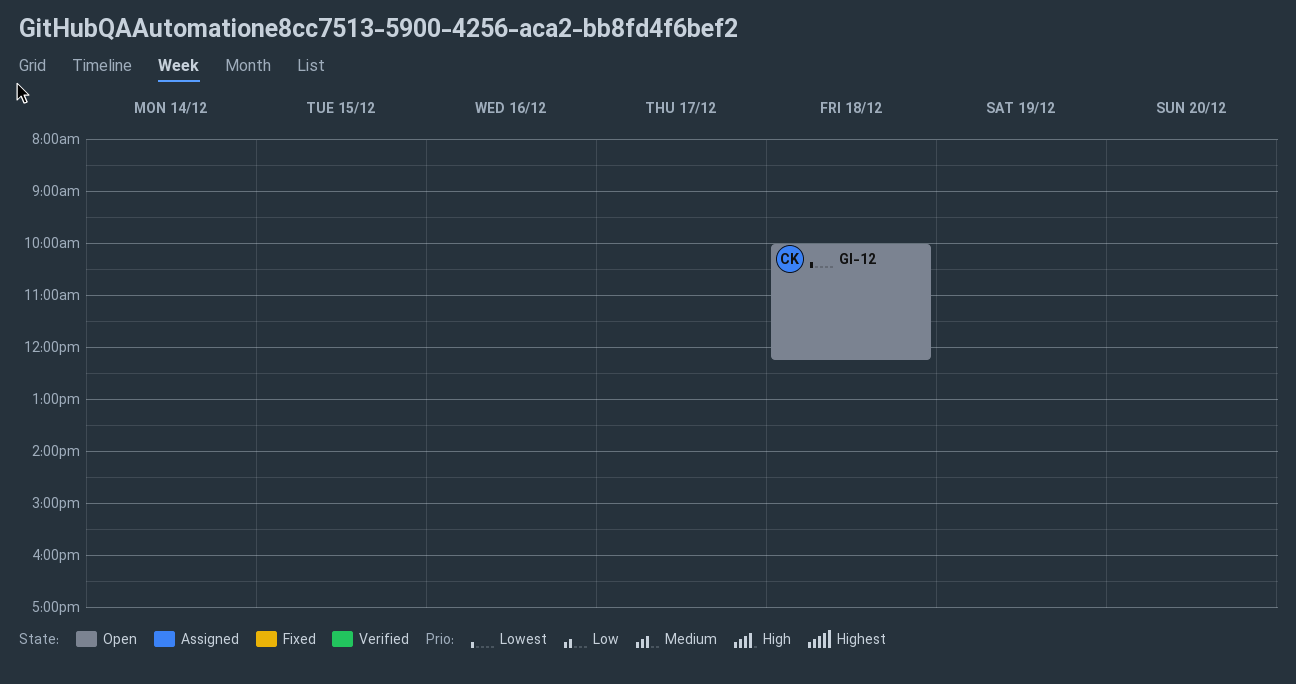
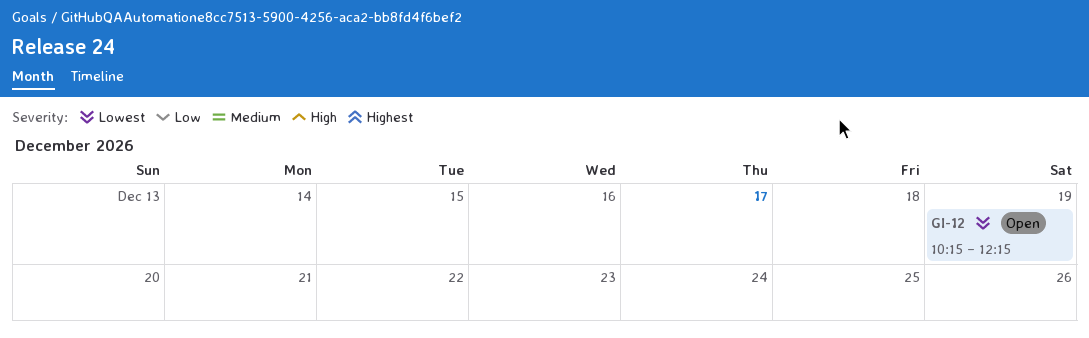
GI-12, day: Dec 18 -> Dec 19
GI-12, begins: 10:00 -> 10:15

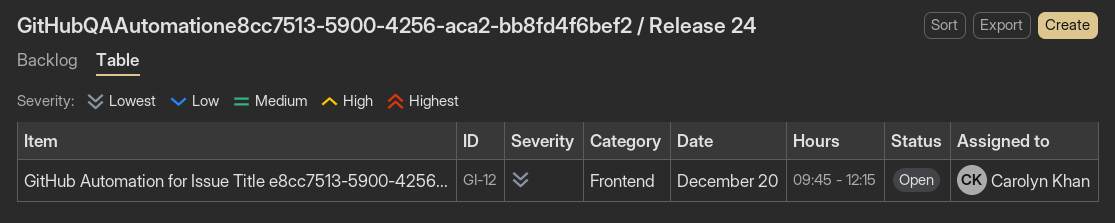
GI-12, day: Dec 19 -> Dec 20
GI-12, begins: 10:15 -> 09:45

